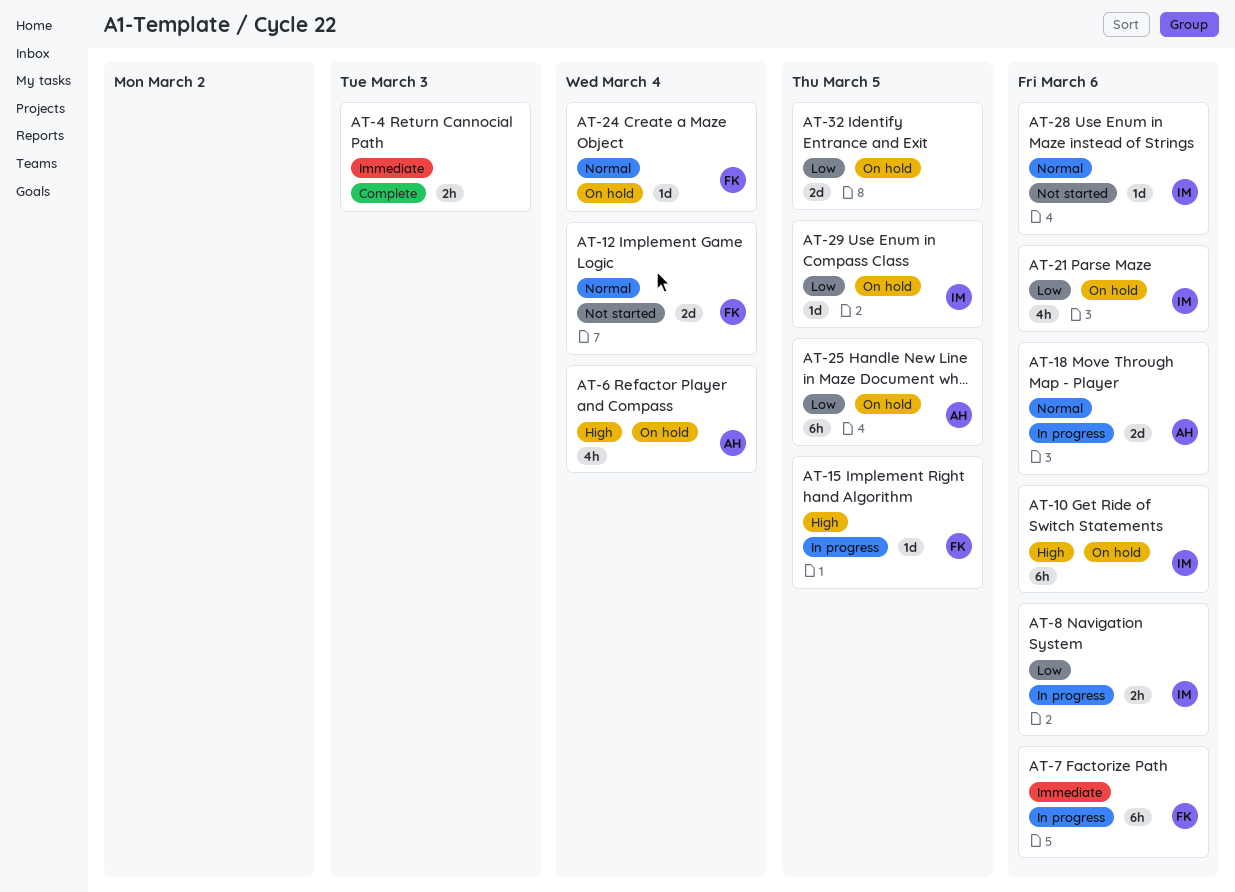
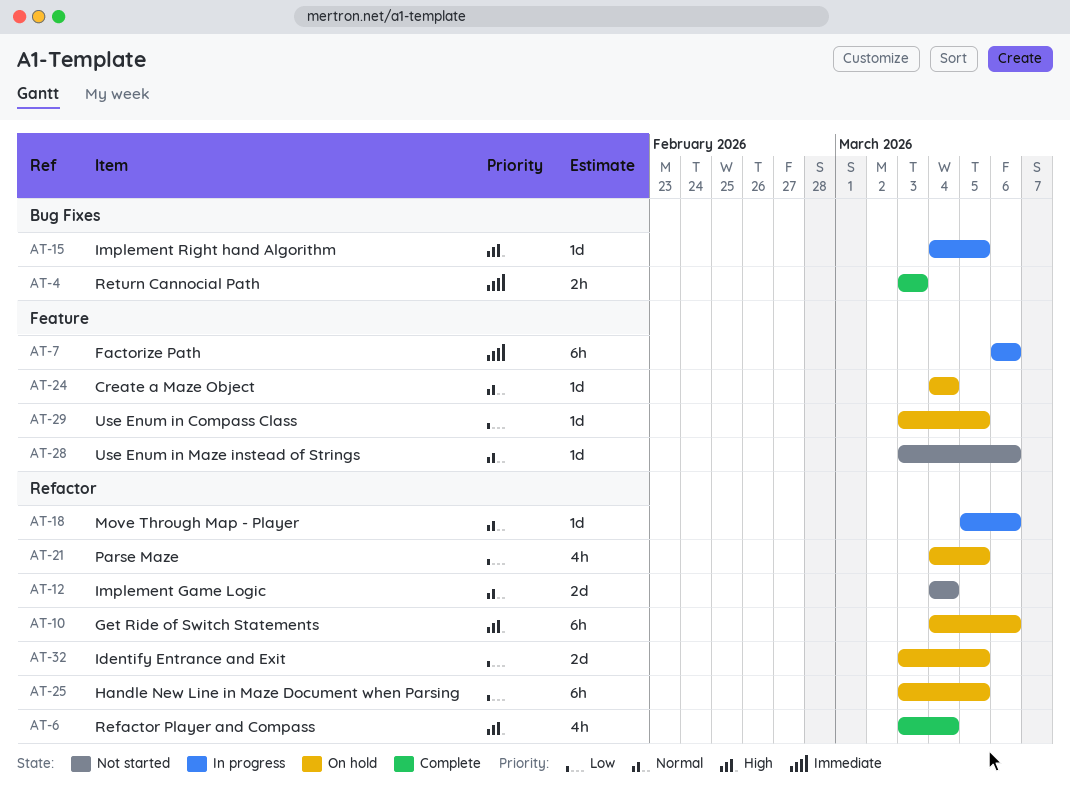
AT-6, status: On hold -> Complete
AT-8: present -> none
AT-18, estimate: 2d -> 1d
AT-21, due: Mar 6 -> Mar 5

